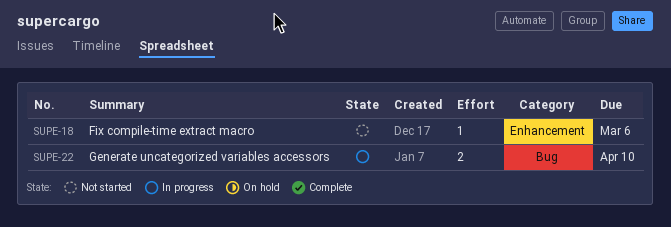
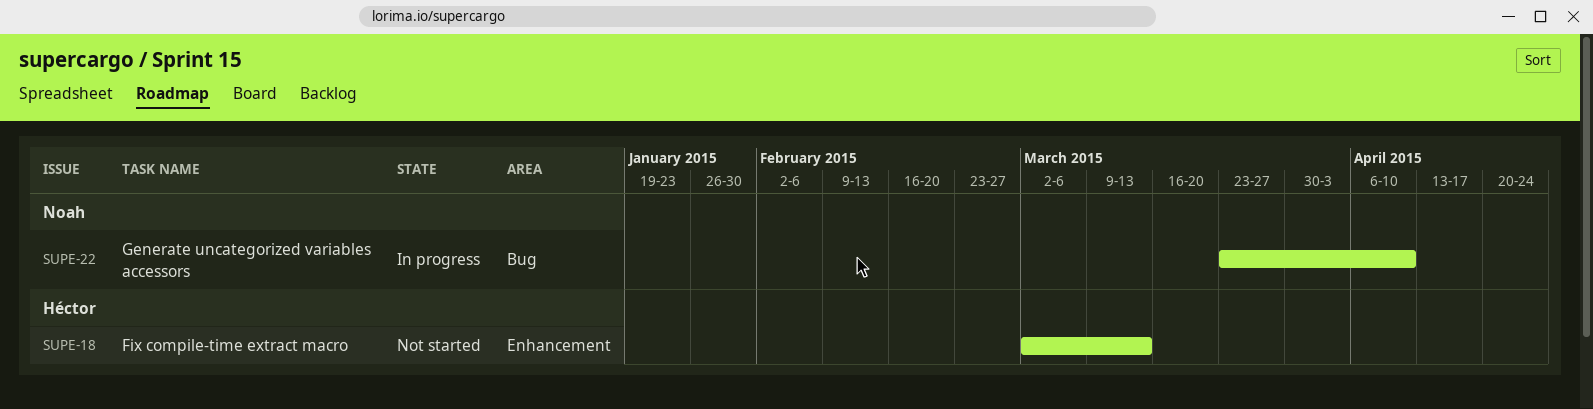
SUPE-18, due: Mar 6 -> Mar 13

